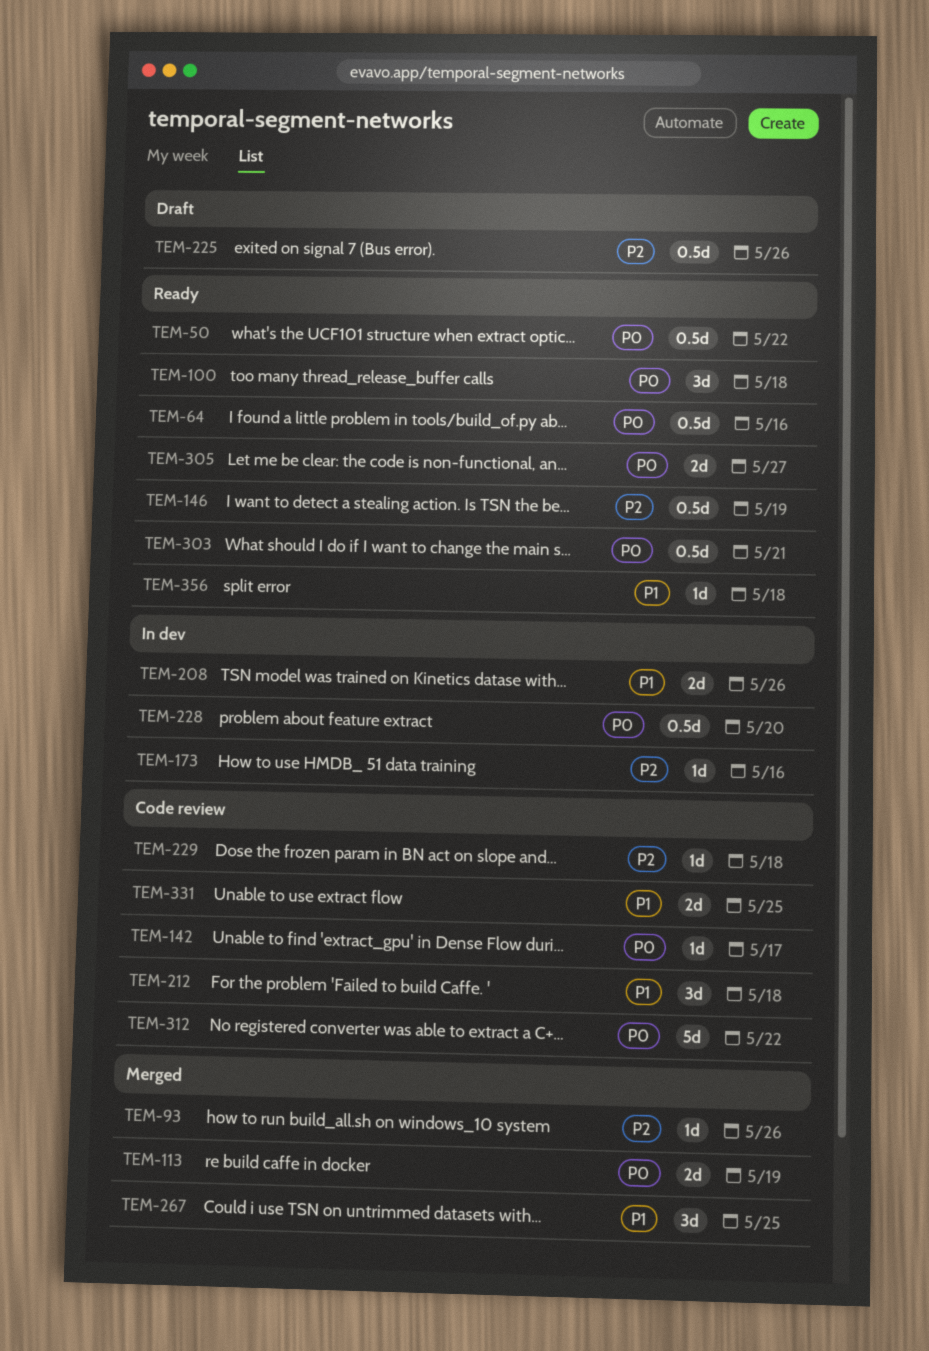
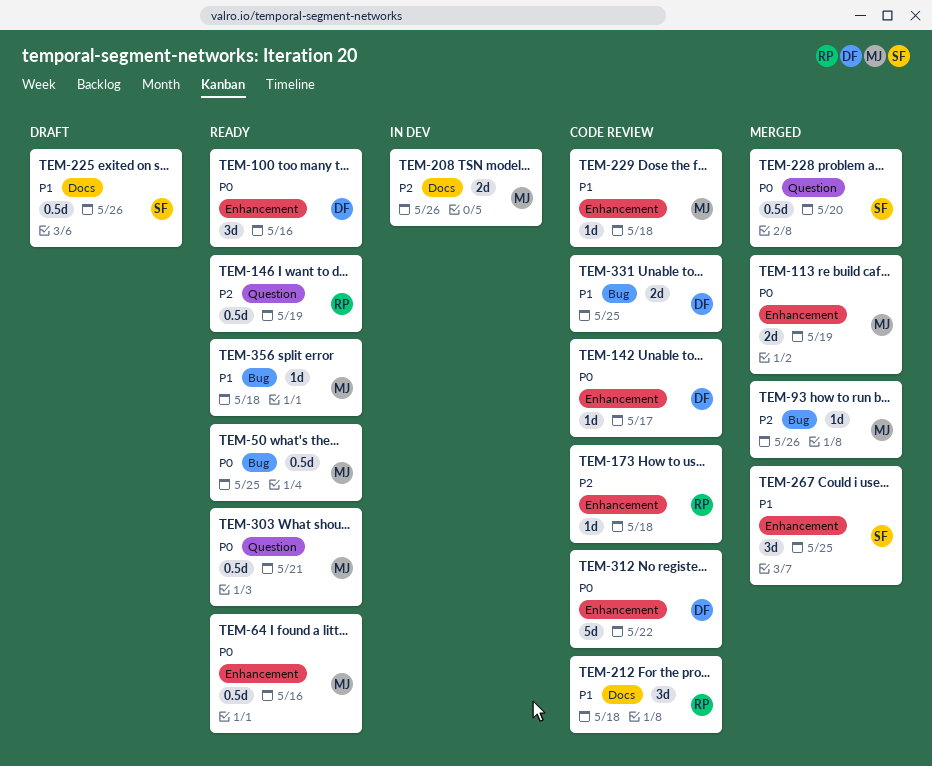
TEM-50, due: May 22 -> May 25
TEM-100, due: May 18 -> May 16
TEM-173, status: In dev -> Code review
TEM-173, due: May 16 -> May 18
TEM-208, priority: P1 -> P2
TEM-225, priority: P2 -> P1
TEM-228, status: In dev -> Merged
TEM-229, priority: P2 -> P1
TEM-305: present -> none

